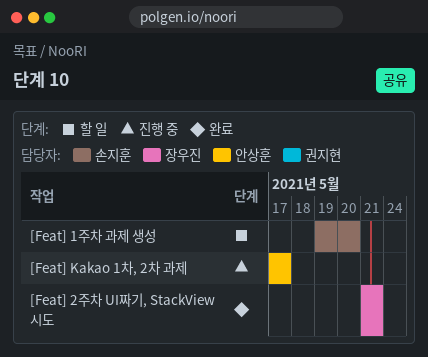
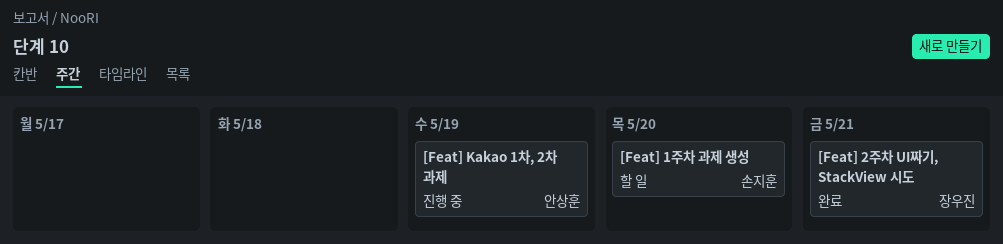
[Feat] Kakao 1차, 2차 과제, due: May 17 -> May 19

